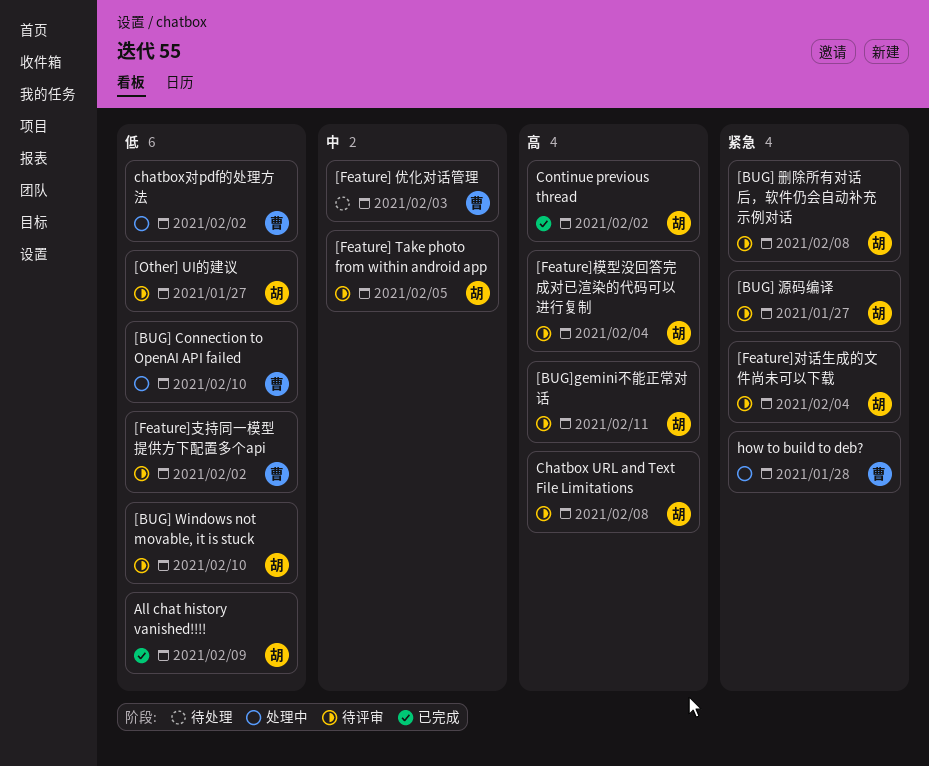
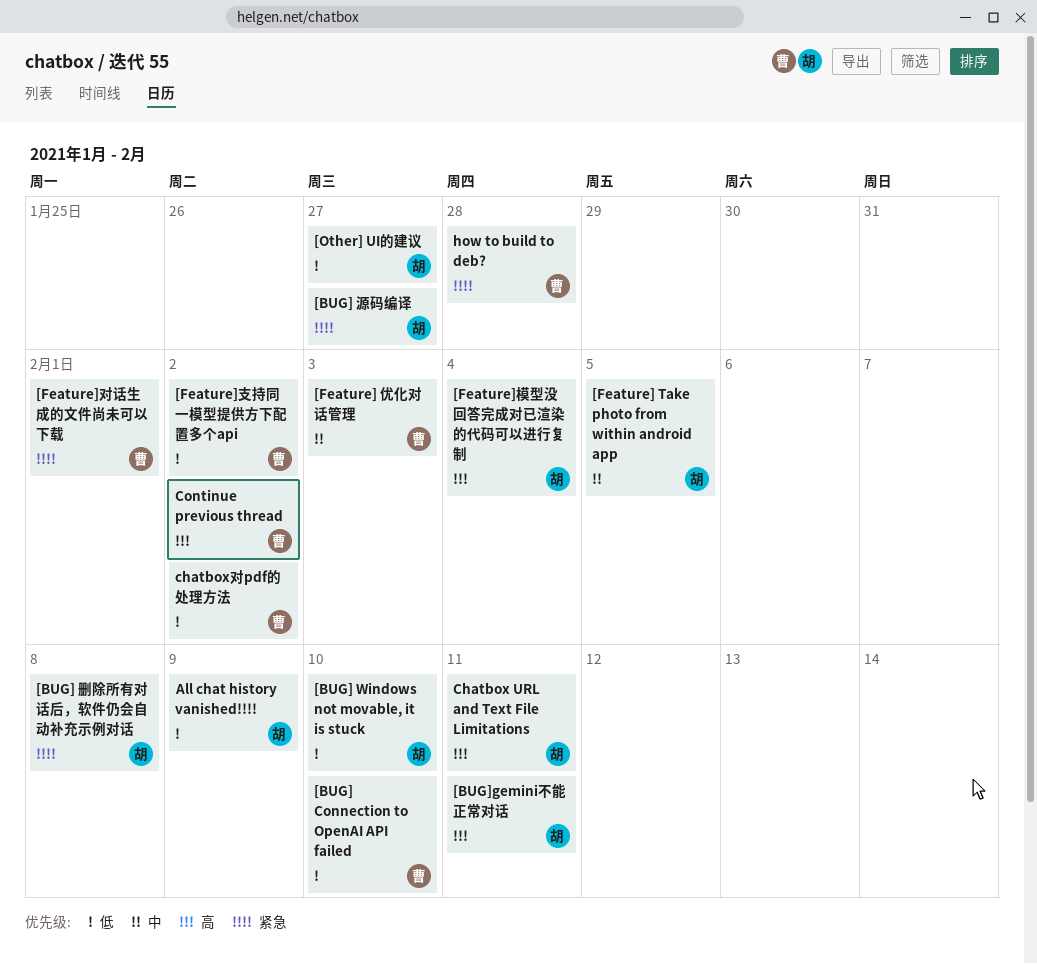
[Feature]对话生成的文件尚未可以下载, owner: 胡 -> 曹
[Feature]对话生成的文件尚未可以下载, due: Feb 4 -> Feb 1
Chatbox URL and Text File Limitations, due: Feb 8 -> Feb 11
Continue previous thread, owner: 胡 -> 曹

